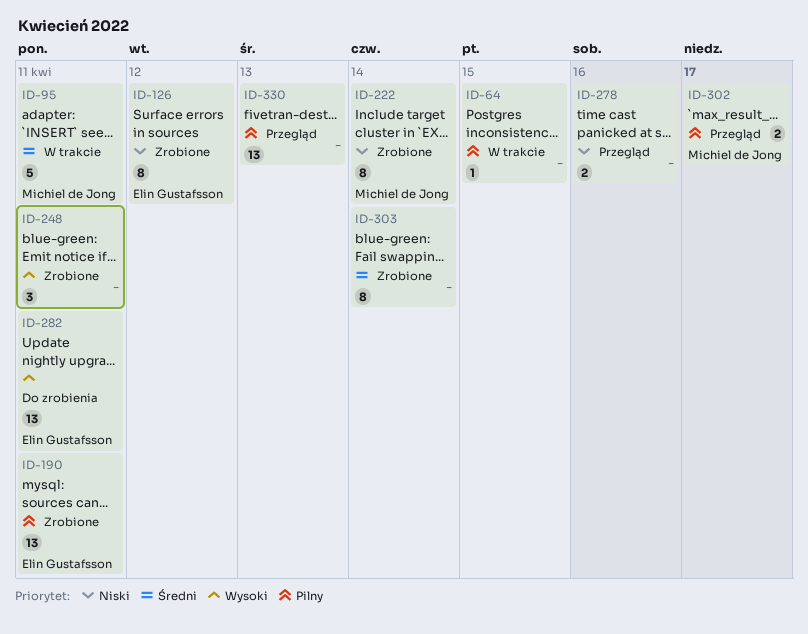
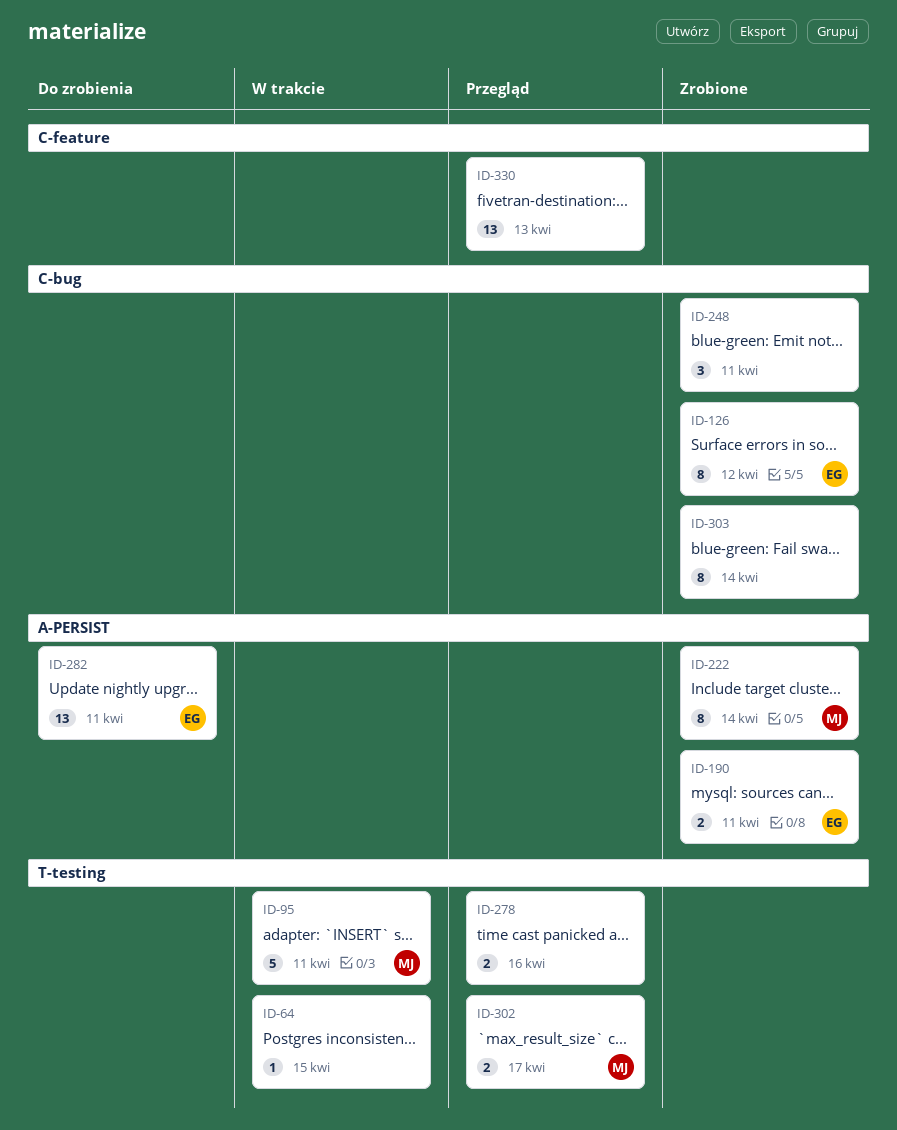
ID-190, estimate: 13 -> 2

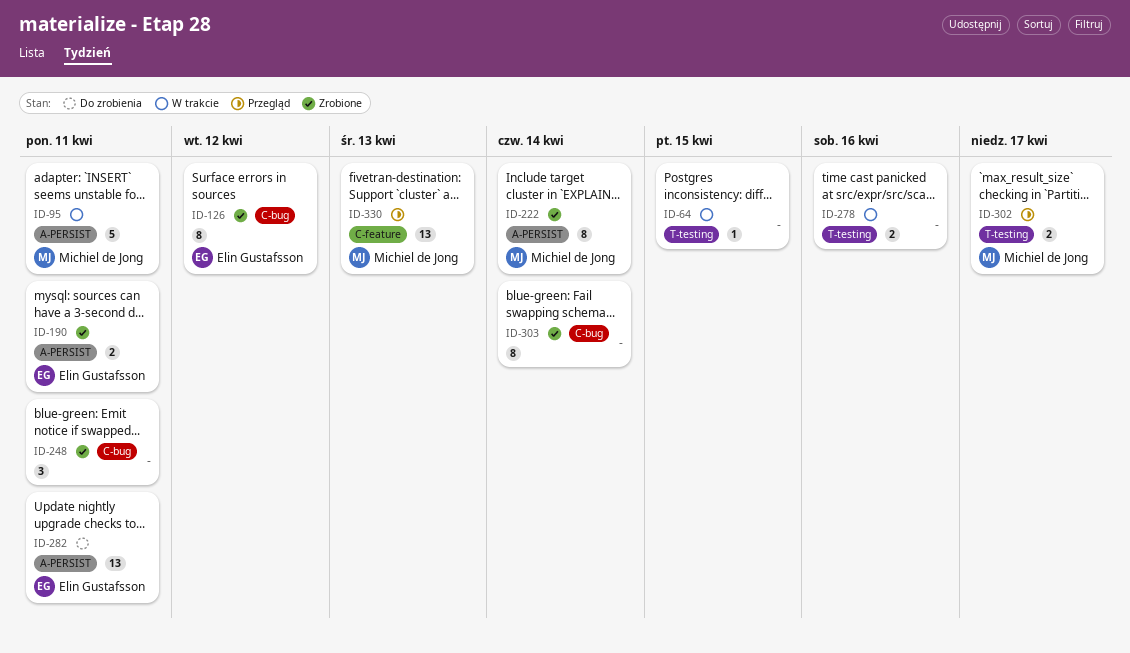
ID-95, label: T-testing -> A-PERSIST
ID-278, status: Przegląd -> W trakcie
ID-330, owner: none -> Michiel de Jong

